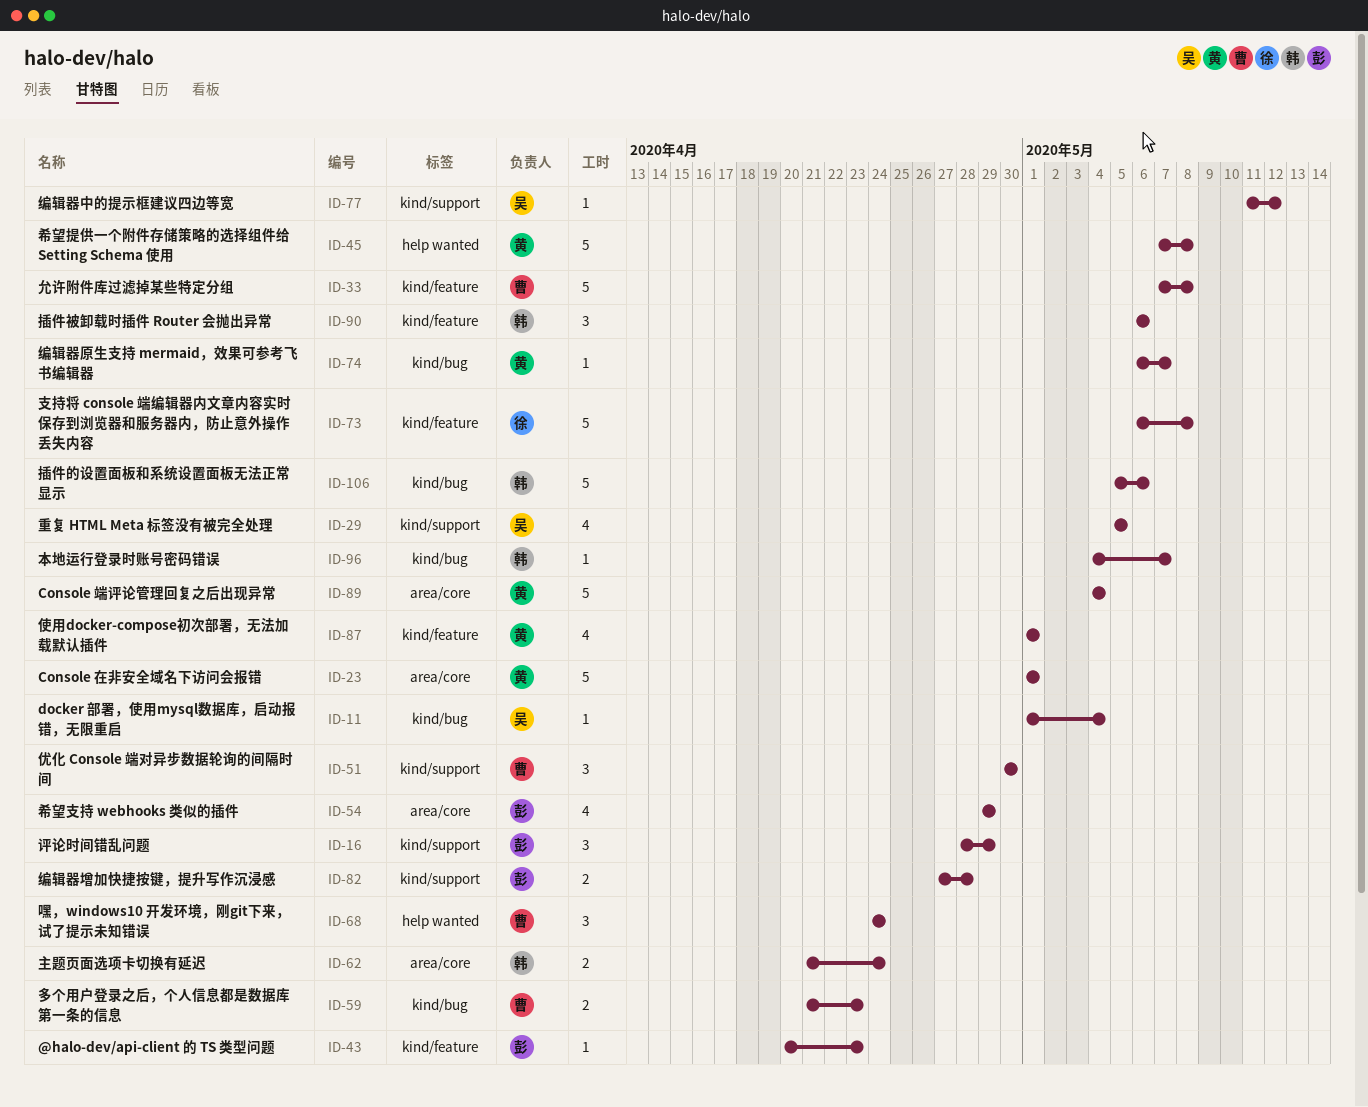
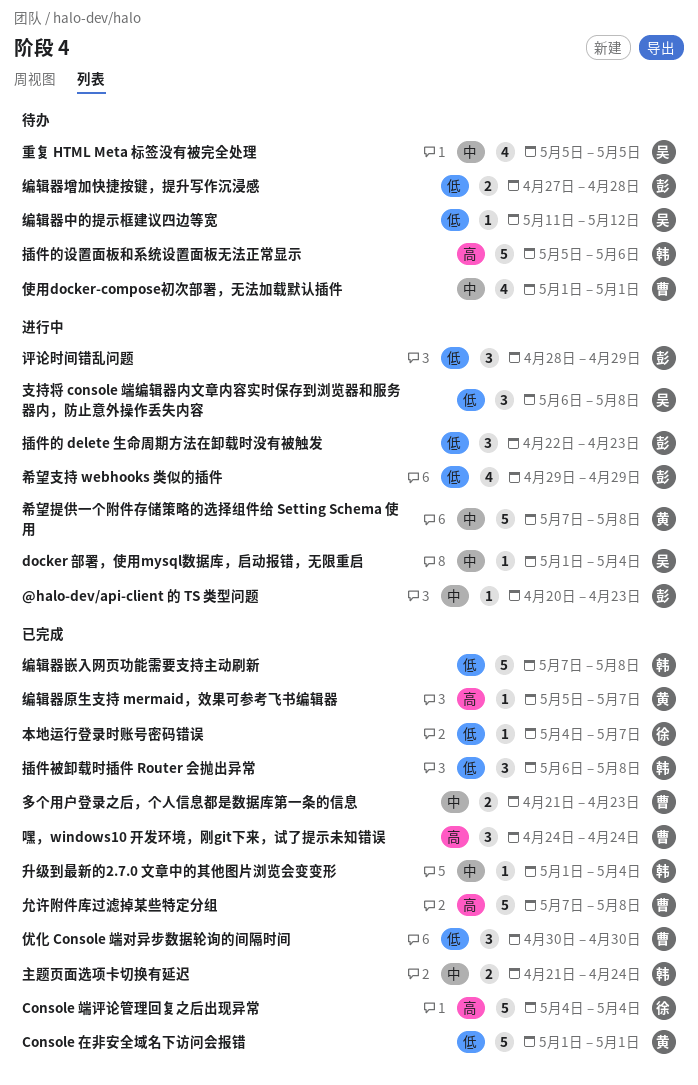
Console 端评论管理回复之后出现异常, owner: 黄 -> 徐
使用docker-compose初次部署，无法加载默认插件, owner: 黄 -> 曹
升级到最新的2.7.0 文章中的其他图片浏览会变变形: none -> present
插件的 delete 生命周期方法在卸载时没有被触发: none -> present
插件被卸载时插件 Router 会抛出异常, due: May 6 -> May 8
支持将 console 端编辑器内文章内容实时保存到浏览器和服务器内，防止意外操作丢失内容, owner: 徐 -> 吴
支持将 console 端编辑器内文章内容实时保存到浏览器和服务器内，防止意外操作丢失内容, estimate: 5 -> 3
本地运行登录时账号密码错误, owner: 韩 -> 徐
编辑器原生支持 mermaid，效果可参考飞书编辑器, start: May 6 -> May 5
编辑器嵌入网页功能需要支持主动刷新: none -> present

